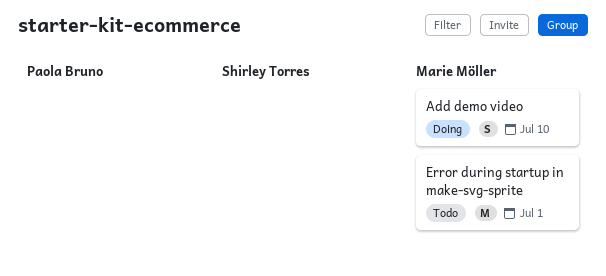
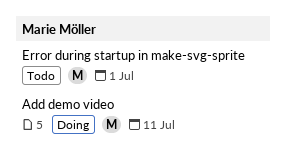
Add demo video, estimate: S -> M
Add demo video, due: Jul 10 -> Jul 11

